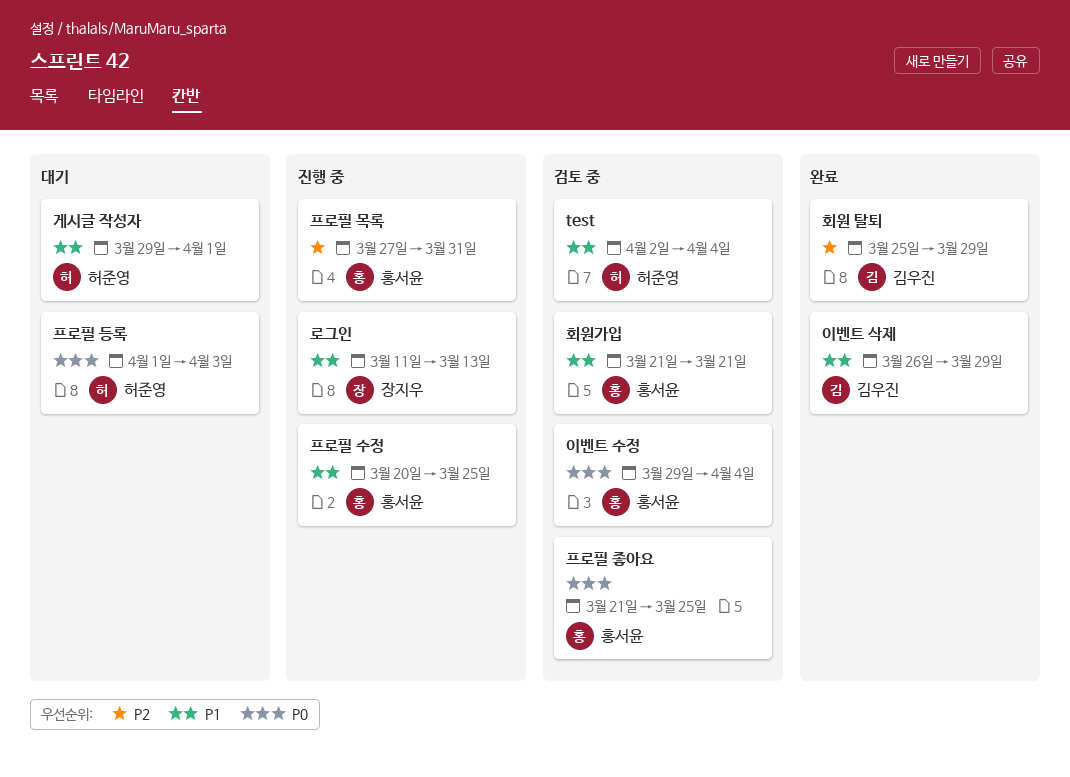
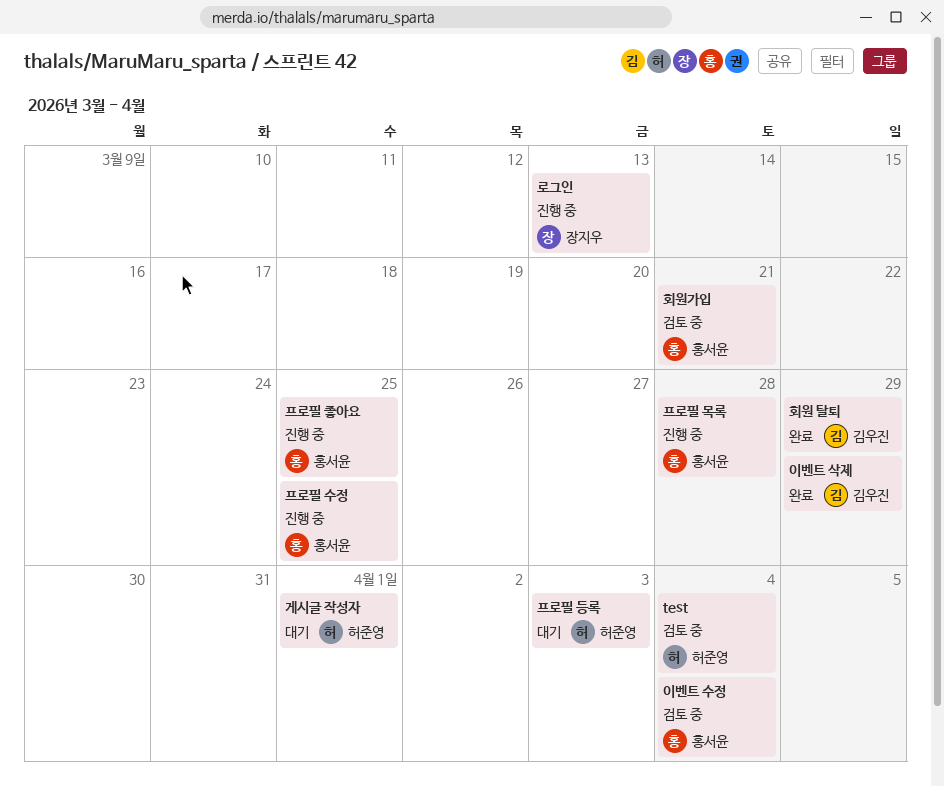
프로필 목록, due: Mar 31 -> Mar 28
프로필 좋아요, status: 검토 중 -> 진행 중

